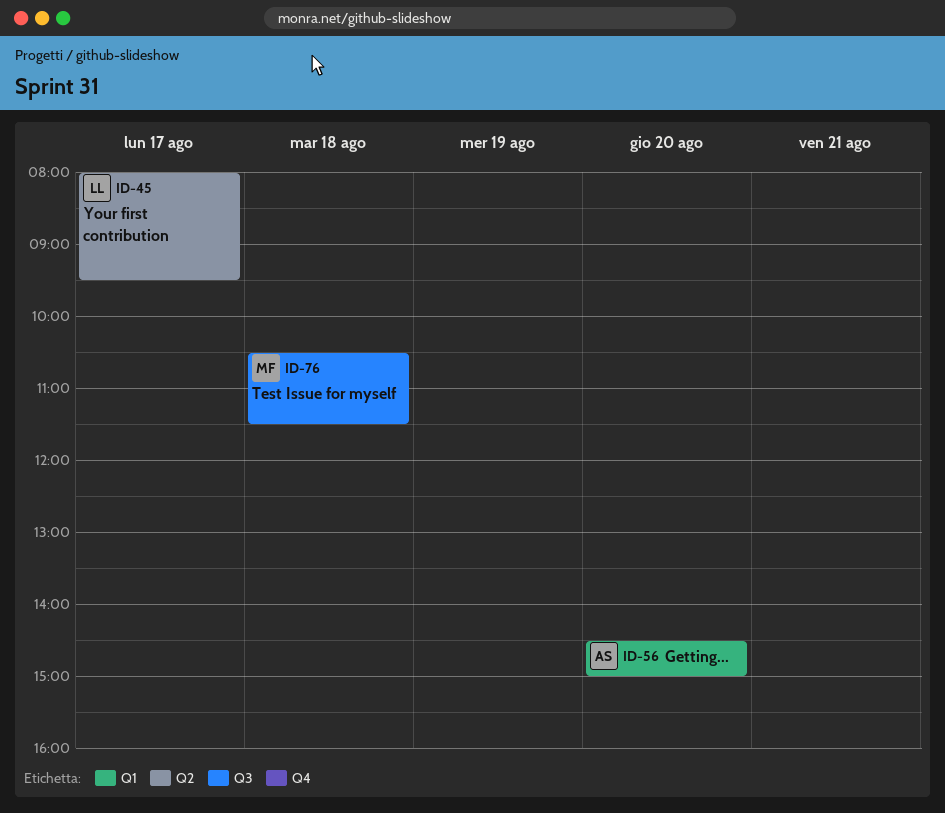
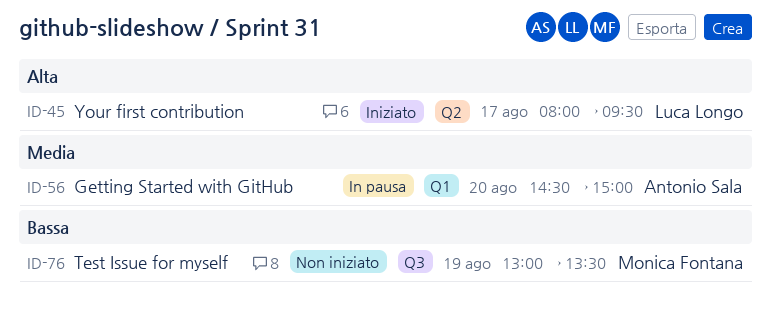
ID-76, day: Aug 18 -> Aug 19
ID-76, begins: 10:30 -> 13:00
ID-76, ends: 11:30 -> 13:30

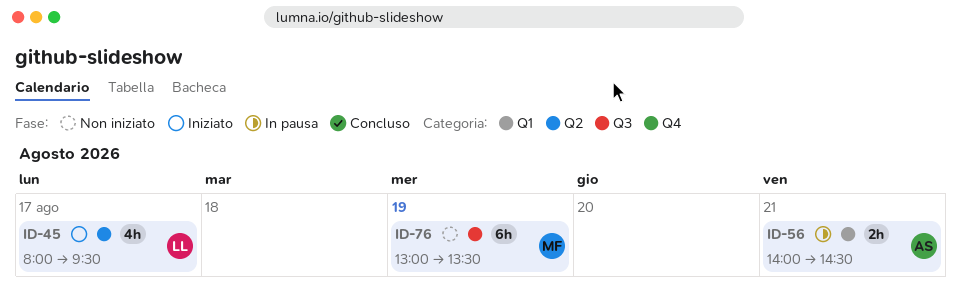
ID-56, day: Aug 20 -> Aug 21
ID-56, begins: 14:30 -> 14:00
ID-56, ends: 15:00 -> 14:30

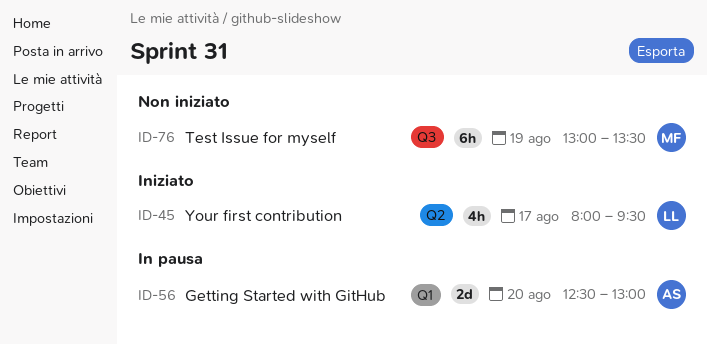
ID-56, estimate: 2h -> 2d
ID-56, day: Aug 21 -> Aug 20
ID-56, begins: 14:00 -> 12:30
ID-56, ends: 14:30 -> 13:00

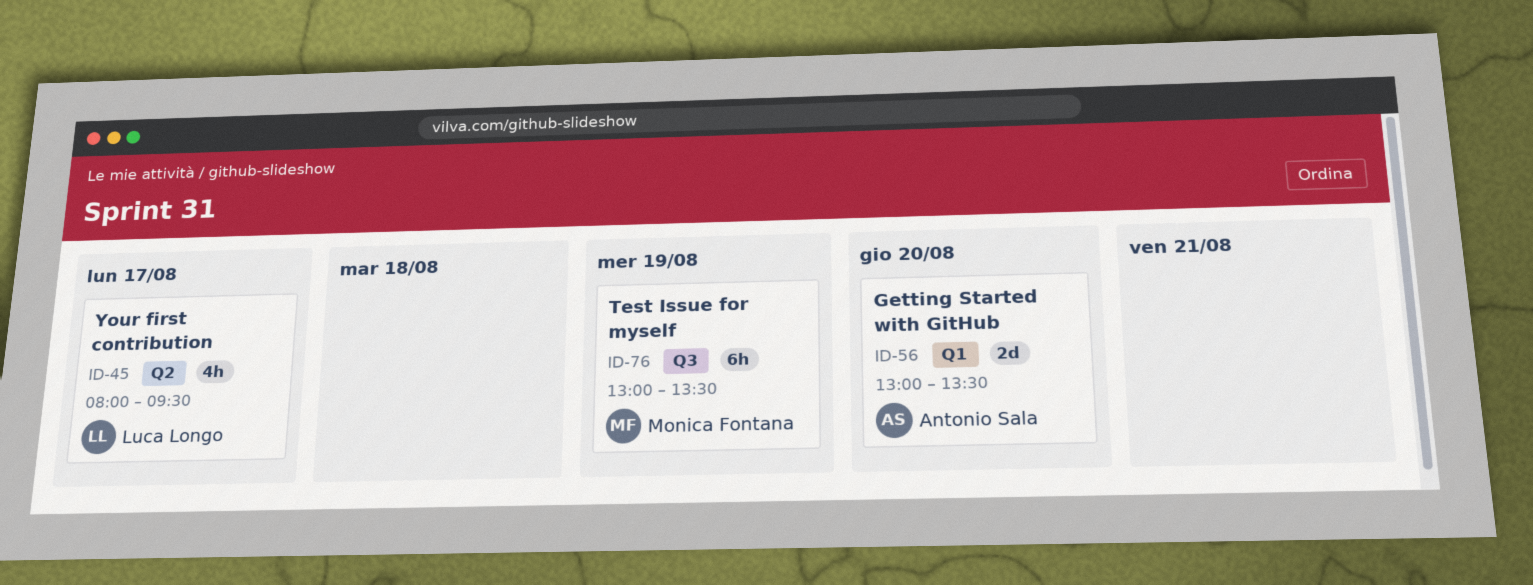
ID-56, begins: 12:30 -> 13:00
ID-56, ends: 13:00 -> 13:30

